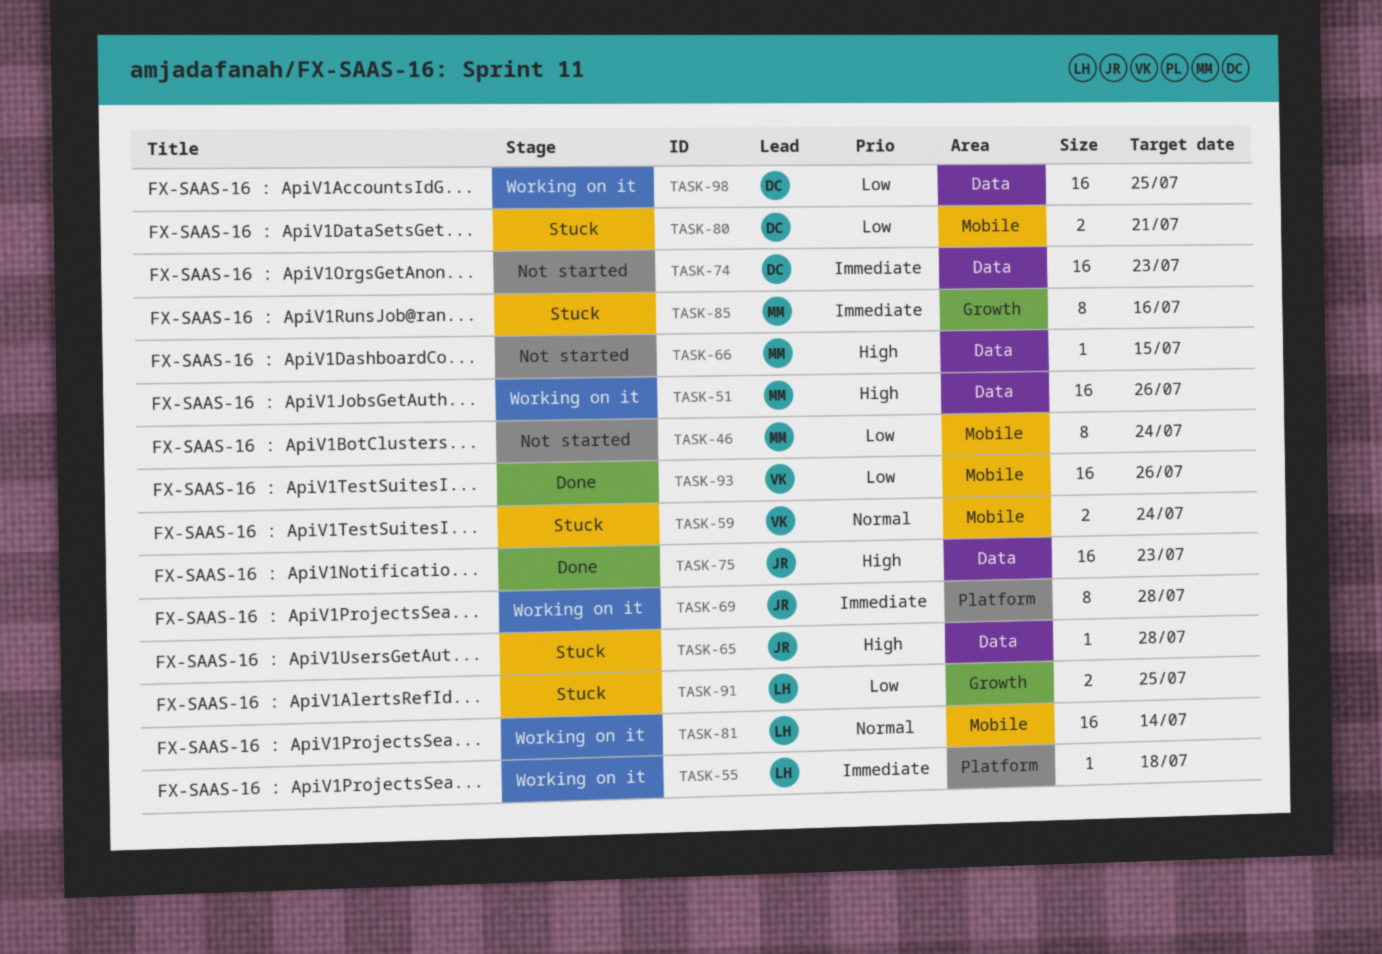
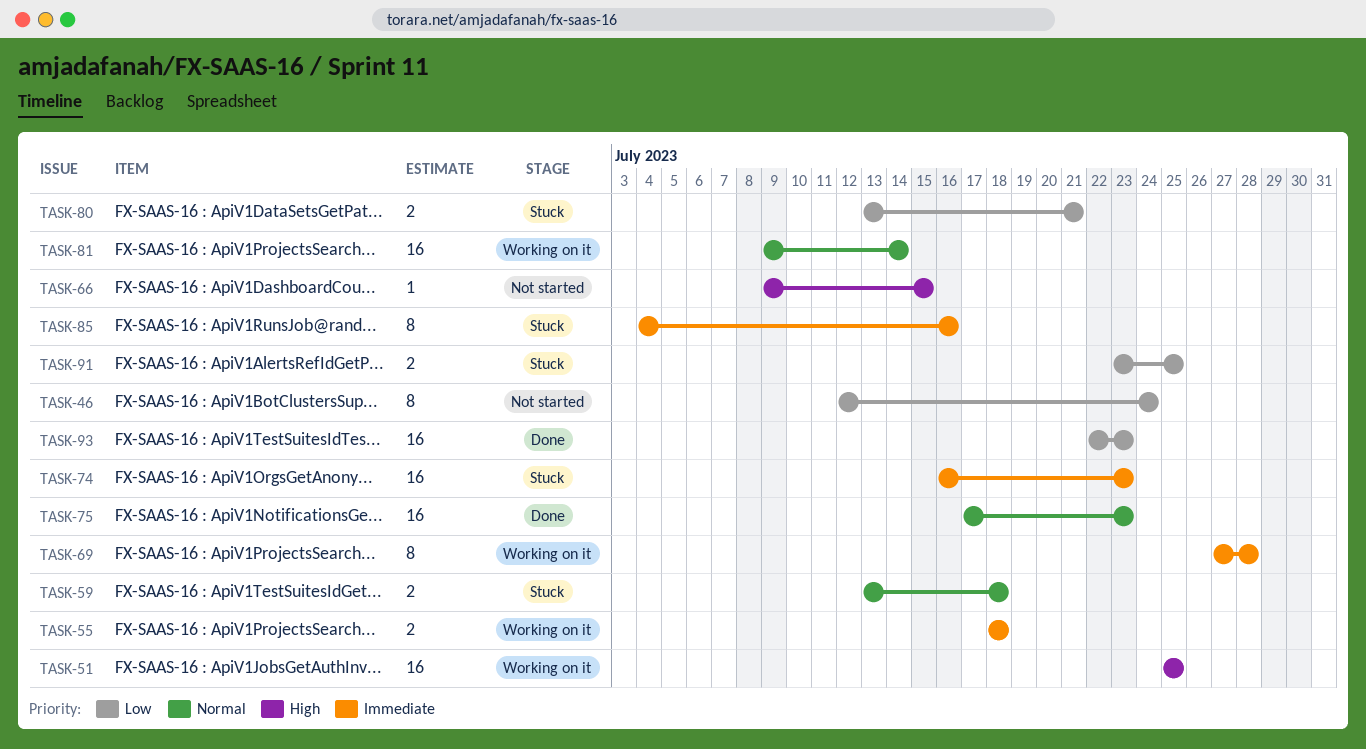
TASK-51, due: Jul 26 -> Jul 25
TASK-55, estimate: 1 -> 2
TASK-59, due: Jul 24 -> Jul 18
TASK-65: present -> none
TASK-74, status: Not started -> Stuck
TASK-75, priority: High -> Normal
TASK-93, due: Jul 26 -> Jul 23
TASK-98: present -> none

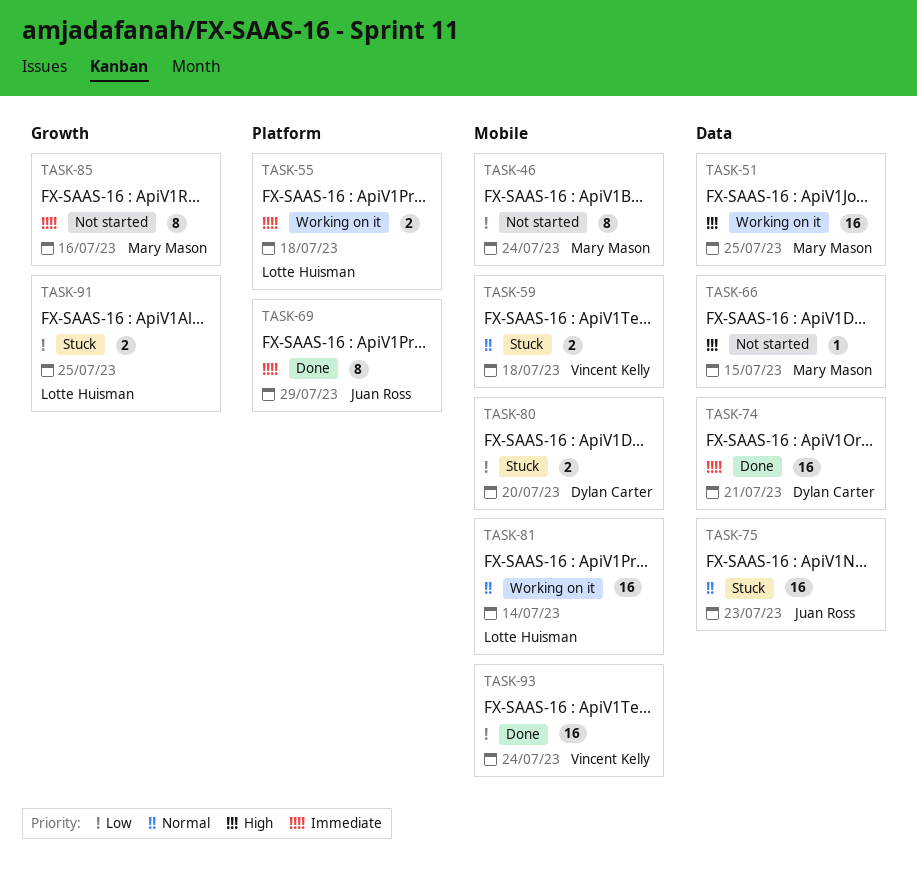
TASK-69, status: Working on it -> Done
TASK-69, due: Jul 28 -> Jul 29
TASK-74, status: Stuck -> Done
TASK-74, due: Jul 23 -> Jul 21
TASK-75, status: Done -> Stuck
TASK-80, due: Jul 21 -> Jul 20
TASK-85, status: Stuck -> Not started
TASK-93, due: Jul 23 -> Jul 24

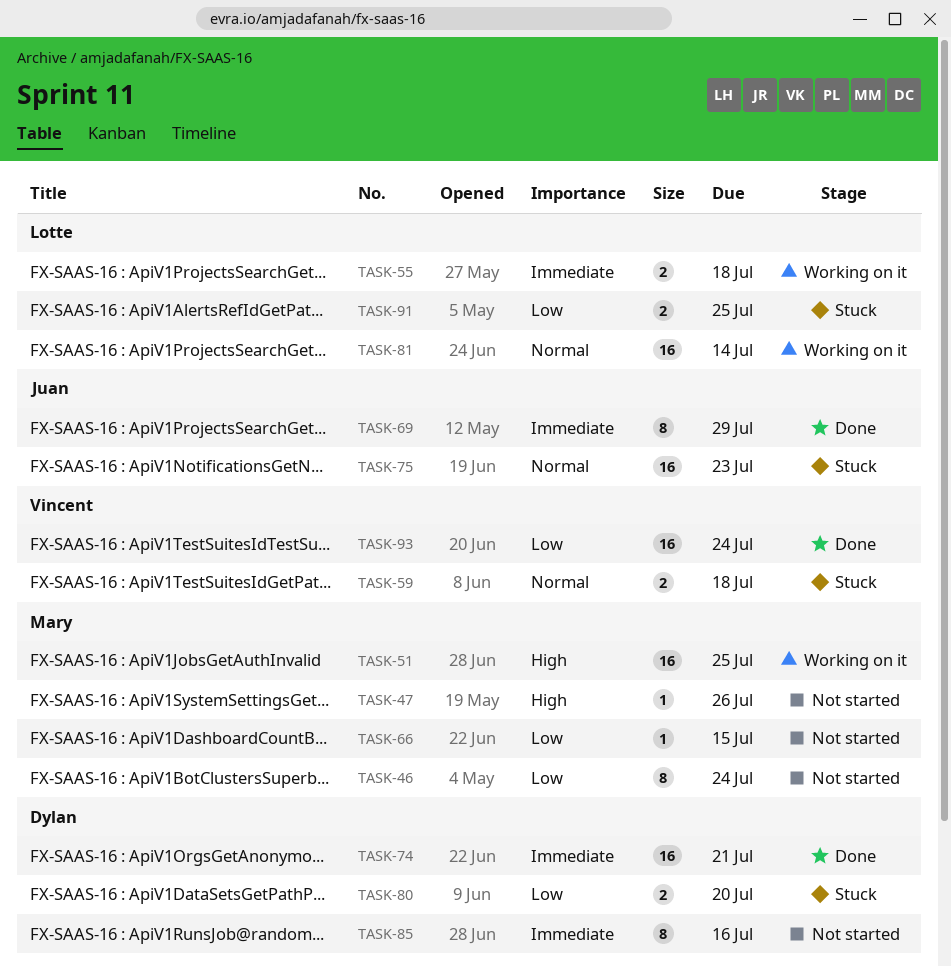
TASK-47: none -> present
TASK-66, priority: High -> Low
TASK-85, owner: Mary Mason -> Dylan Carter

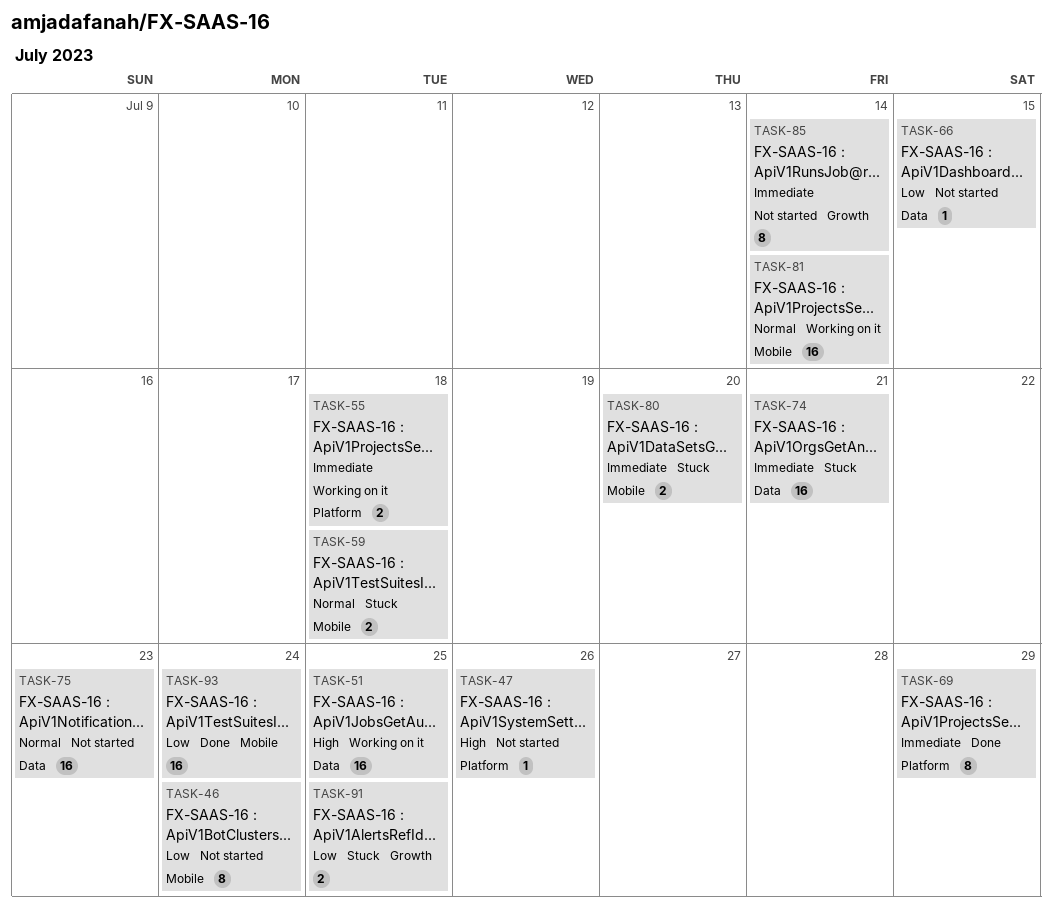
TASK-74, status: Done -> Stuck
TASK-75, status: Stuck -> Not started
TASK-80, priority: Low -> Immediate
TASK-85, due: Jul 16 -> Jul 14

